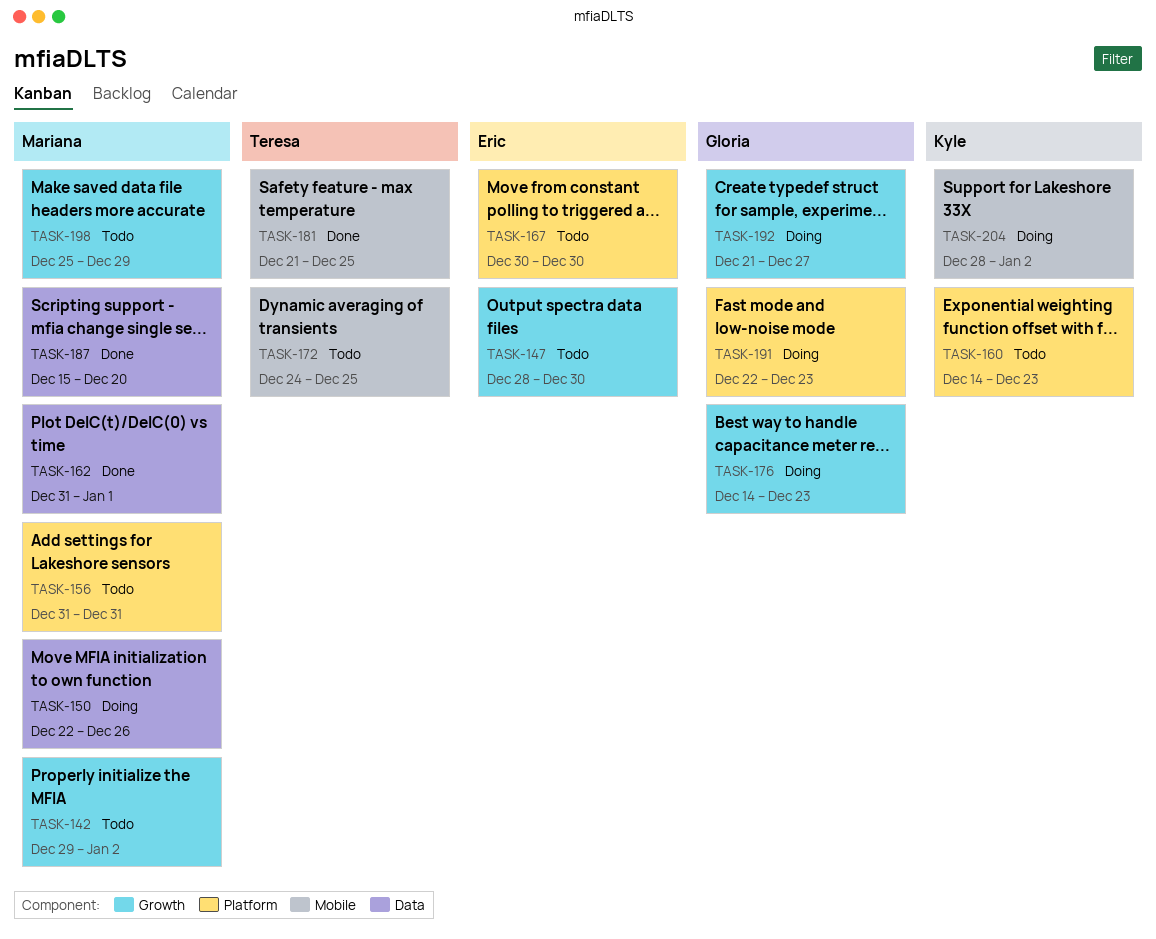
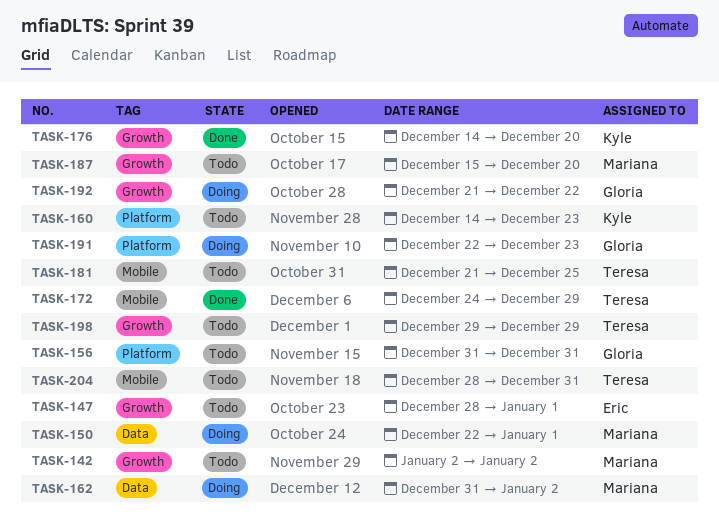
TASK-142, start: Dec 29 -> Jan 2
TASK-147, due: Dec 30 -> Jan 1
TASK-150, due: Dec 26 -> Jan 1
TASK-156, owner: Mariana -> Gloria
TASK-162, status: Done -> Doing
TASK-162, due: Jan 1 -> Jan 2
TASK-167: present -> none
TASK-172, status: Todo -> Done
TASK-172, due: Dec 25 -> Dec 29
TASK-176, status: Doing -> Done
TASK-176, owner: Gloria -> Kyle
TASK-176, due: Dec 23 -> Dec 20
TASK-181, status: Done -> Todo
TASK-187, status: Done -> Todo
TASK-187, label: Data -> Growth
TASK-192, due: Dec 27 -> Dec 22
TASK-198, owner: Mariana -> Teresa
TASK-198, start: Dec 25 -> Dec 29
TASK-204, status: Doing -> Todo
TASK-204, owner: Kyle -> Teresa
TASK-204, due: Jan 2 -> Dec 31

